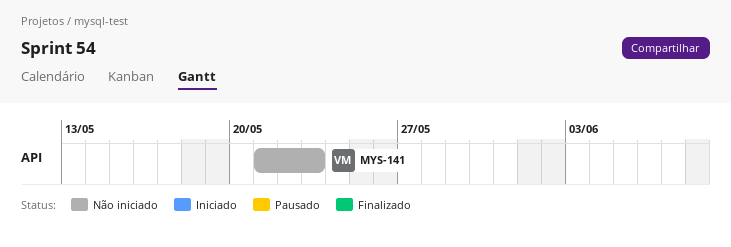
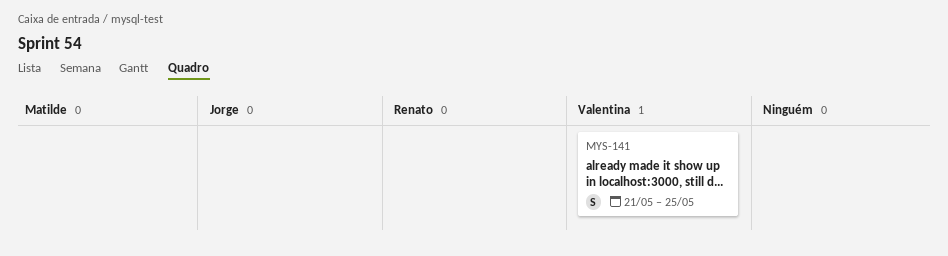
MYS-141, due: May 23 -> May 25

